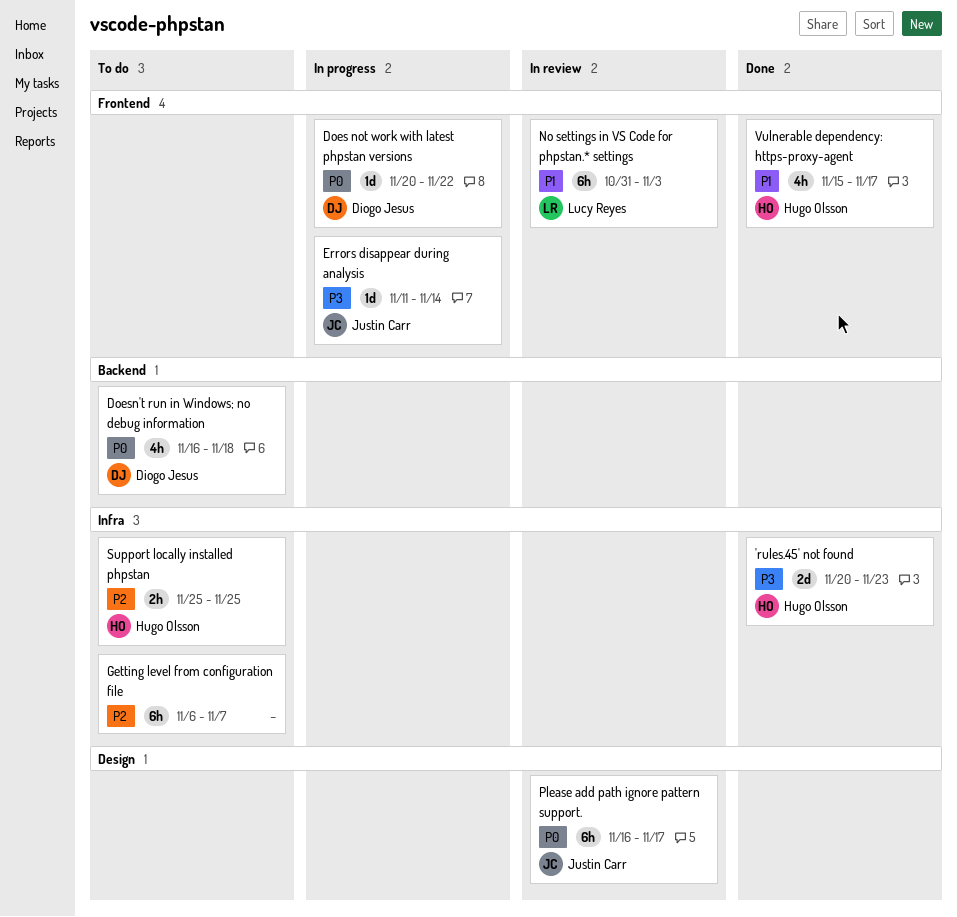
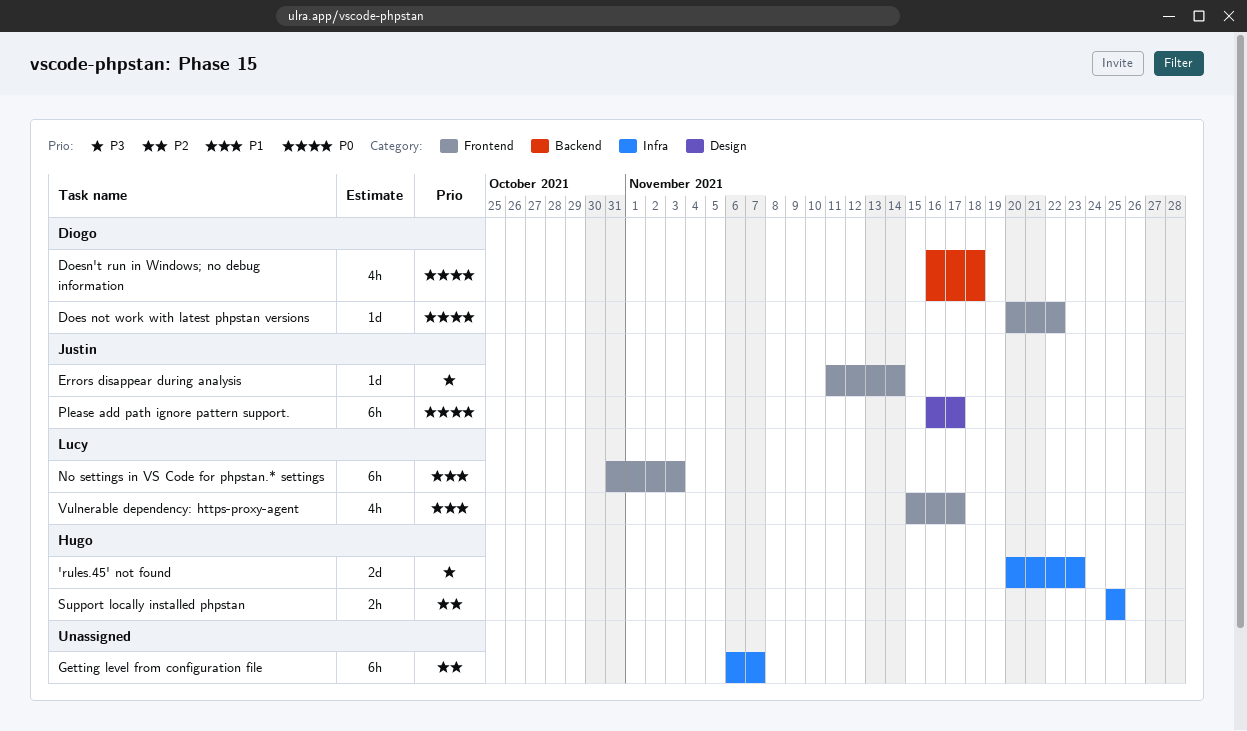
Vulnerable dependency: https-proxy-agent, owner: Hugo Olsson -> Lucy Reyes

